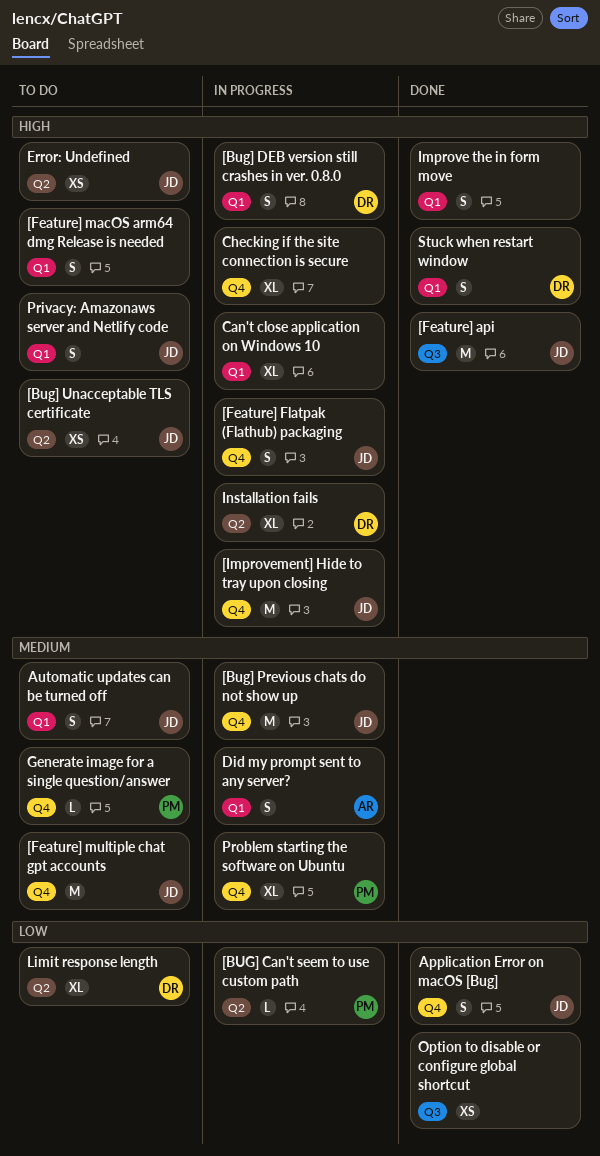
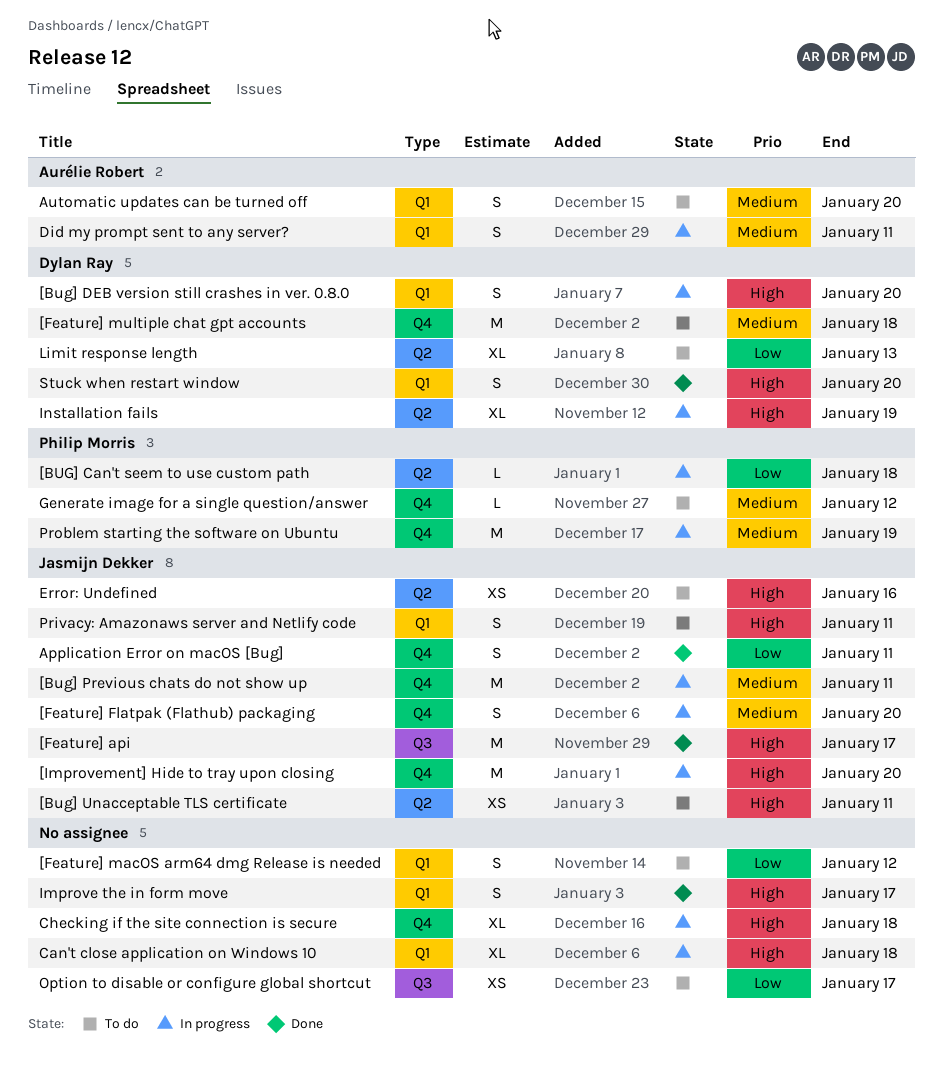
[Feature] Flatpak (Flathub) packaging, priority: High -> Medium
[Feature] macOS arm64 dmg Release is needed, priority: High -> Low
[Feature] multiple chat gpt accounts, owner: Jasmijn Dekker -> Dylan Ray
Automatic updates can be turned off, owner: Jasmijn Dekker -> Aurélie Robert
Option to disable or configure global shortcut, status: Done -> To do
Problem starting the software on Ubuntu, estimate: XL -> M

